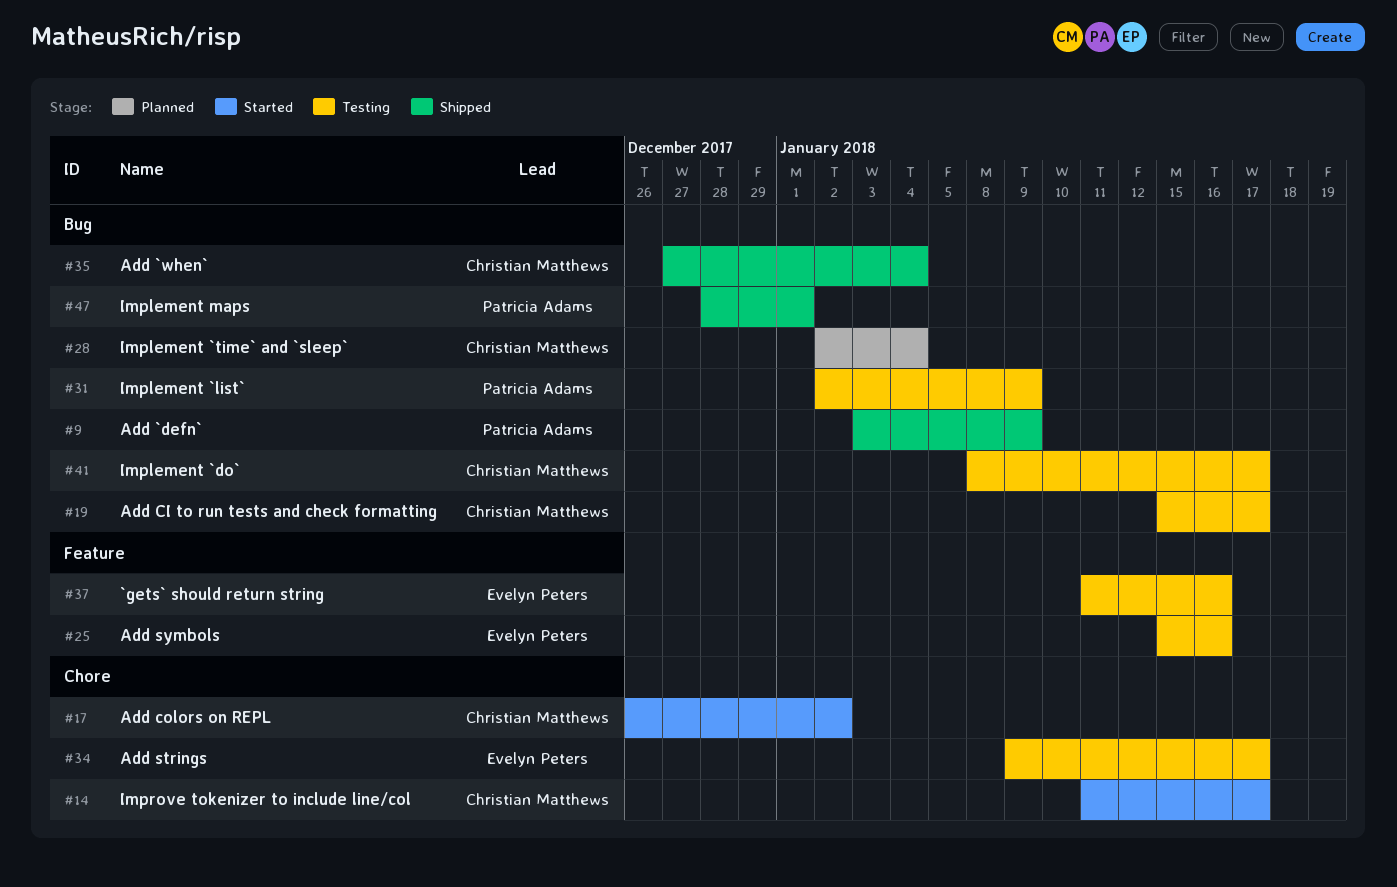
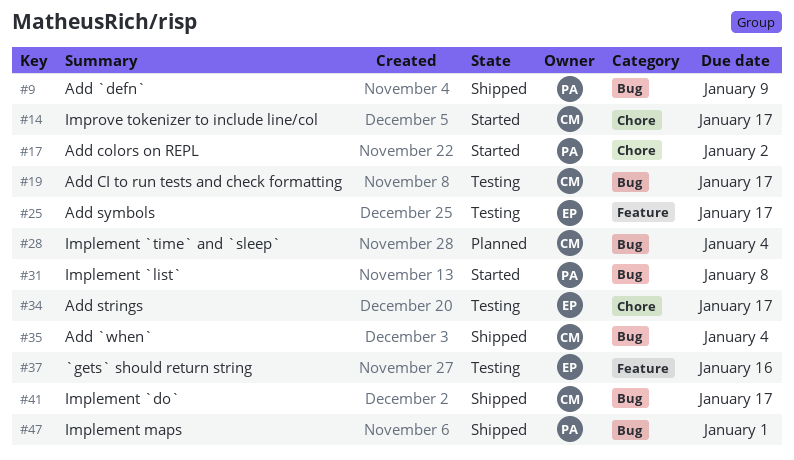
#17, owner: Christian Matthews -> Patricia Adams
#25, due: Jan 16 -> Jan 17
#31, status: Testing -> Started
#31, due: Jan 9 -> Jan 8
#41, status: Testing -> Shipped

